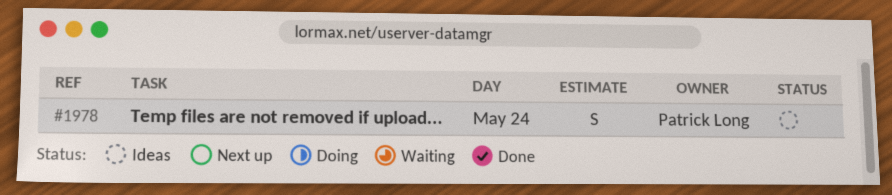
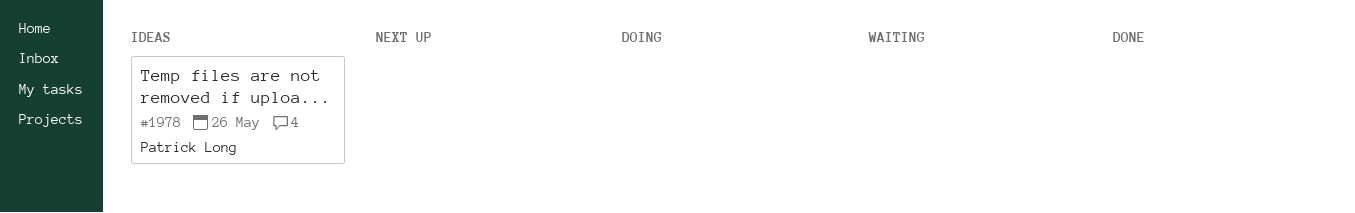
#1978, day: May 24 -> May 26

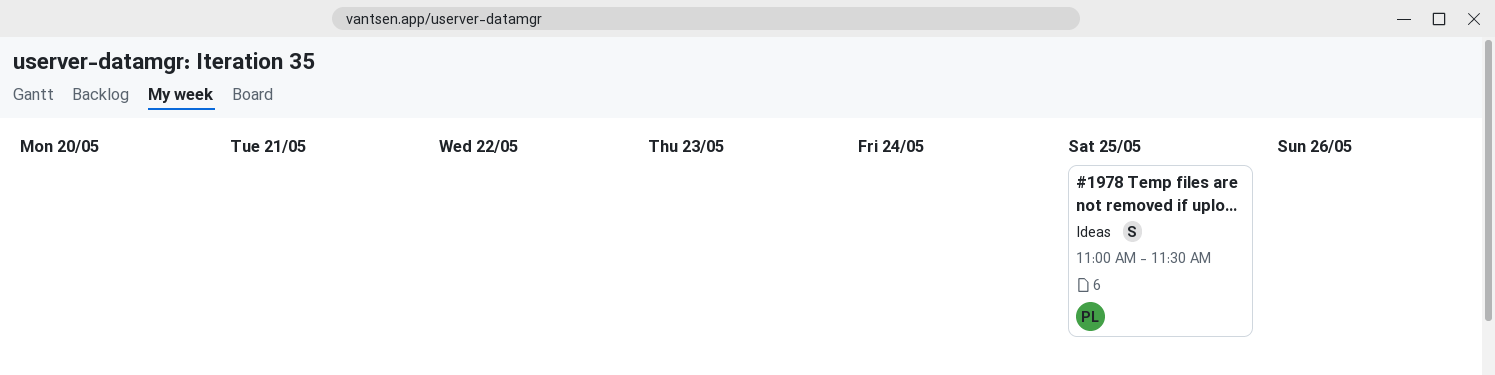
#1978, day: May 26 -> May 25

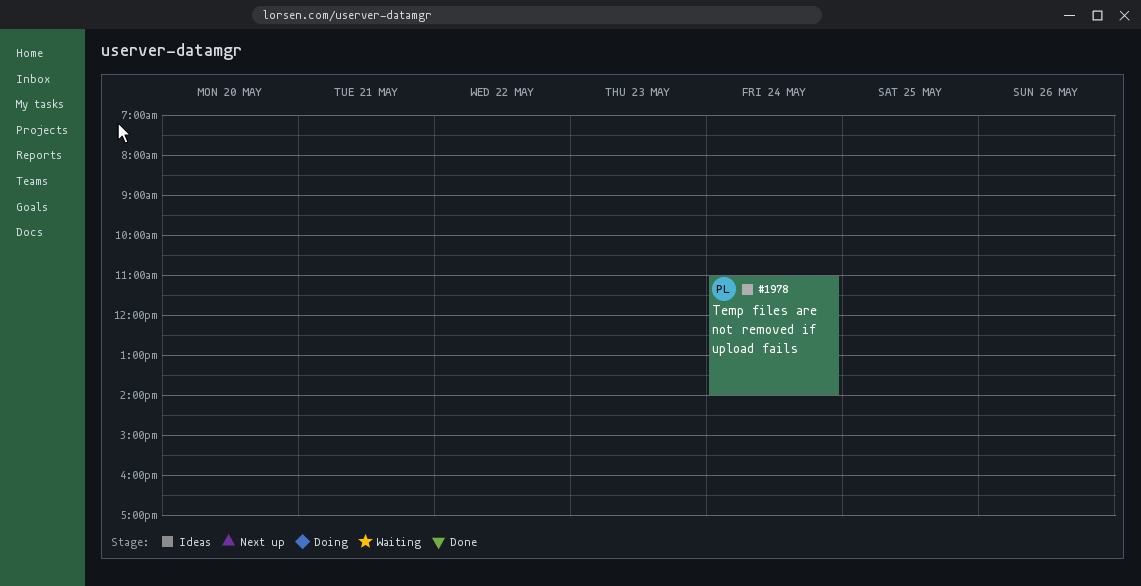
#1978, day: May 25 -> May 24
#1978, ends: 11:30 -> 14:00

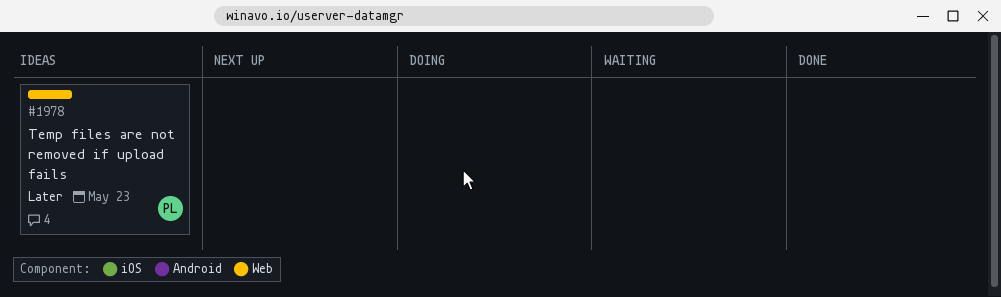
#1978, day: May 24 -> May 23

